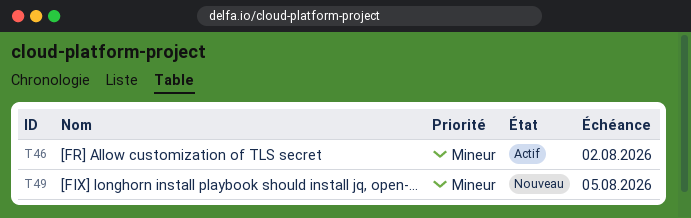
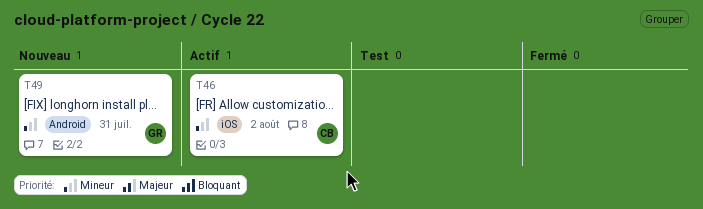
T49, due: Aug 5 -> Jul 31

